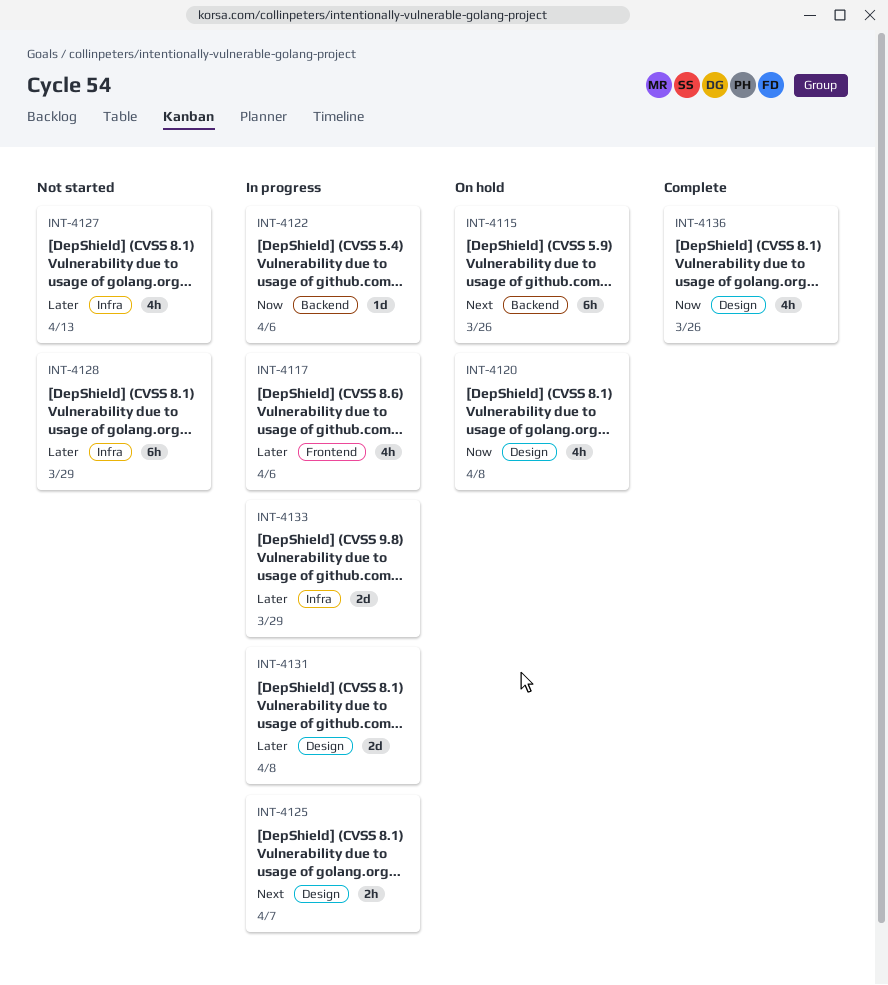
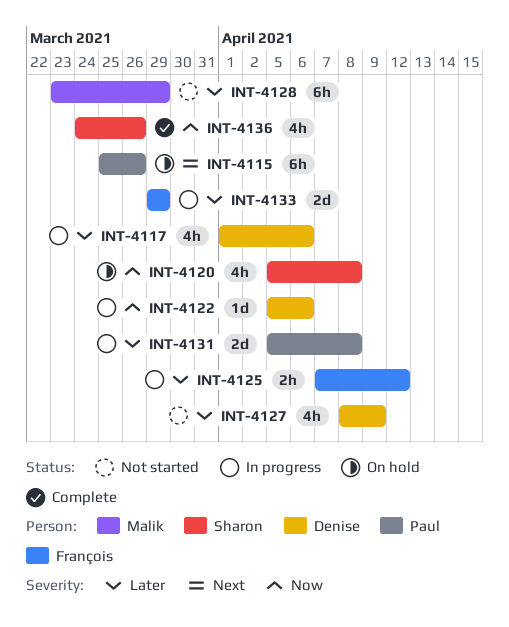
INT-4125, priority: Next -> Later
INT-4125, due: Apr 7 -> Apr 12
INT-4127, due: Apr 13 -> Apr 9

